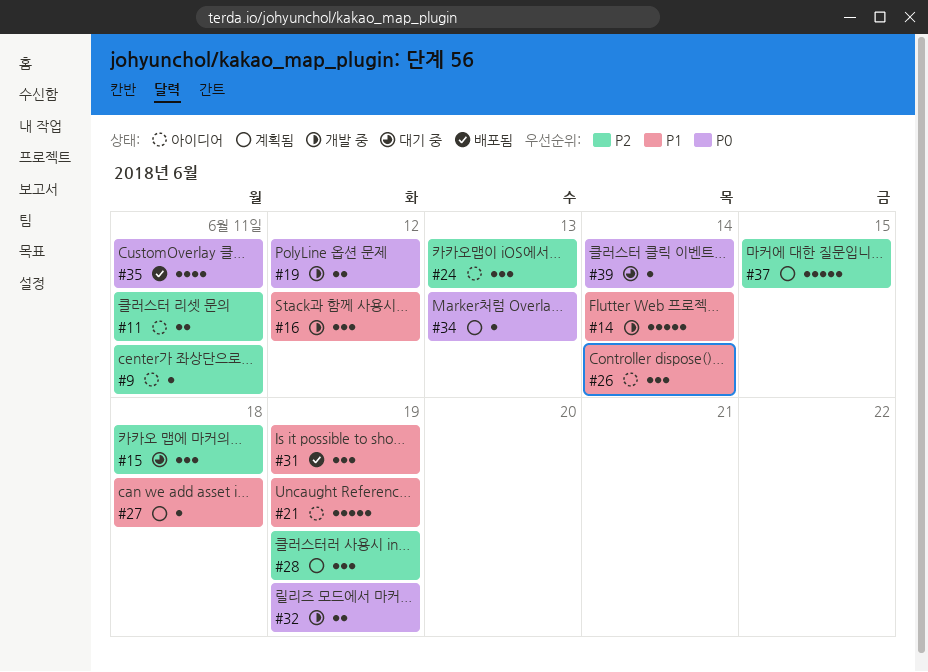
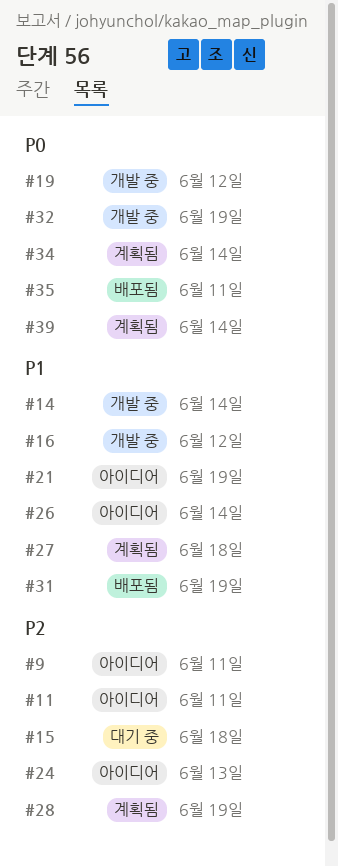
#34, due: Jun 13 -> Jun 14
#37: present -> none
#39, status: 대기 중 -> 계획됨

